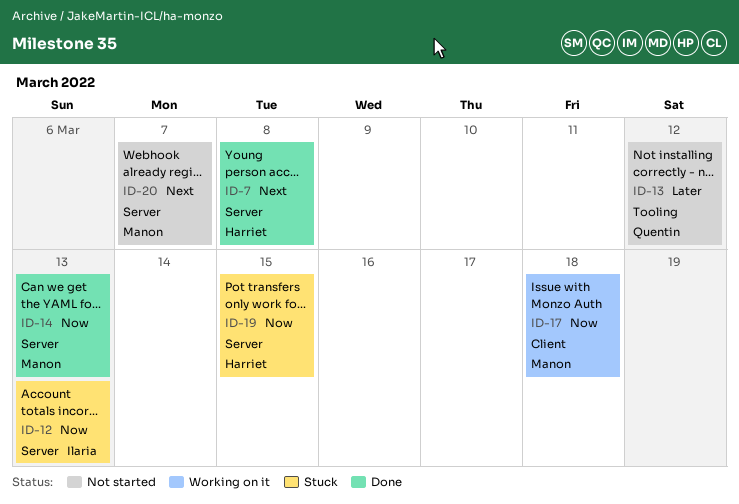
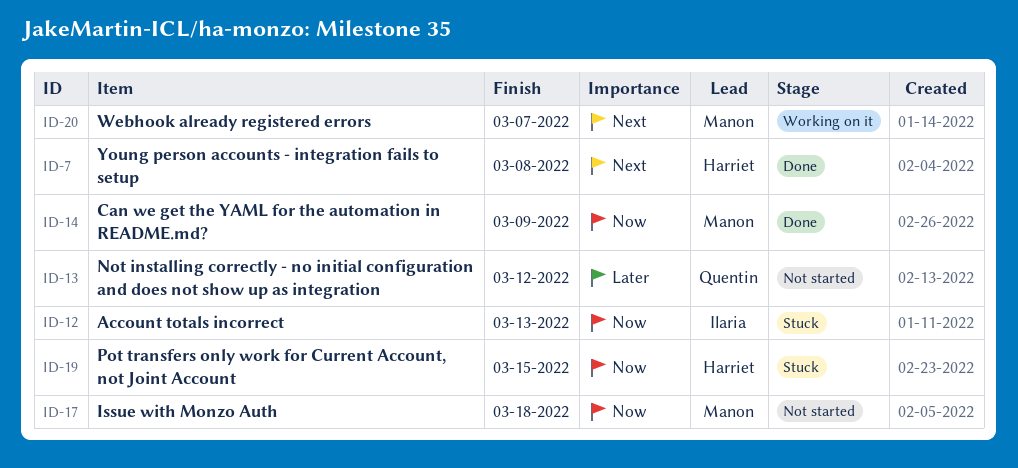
ID-14, due: Mar 13 -> Mar 9
ID-17, status: Working on it -> Not started
ID-20, status: Not started -> Working on it

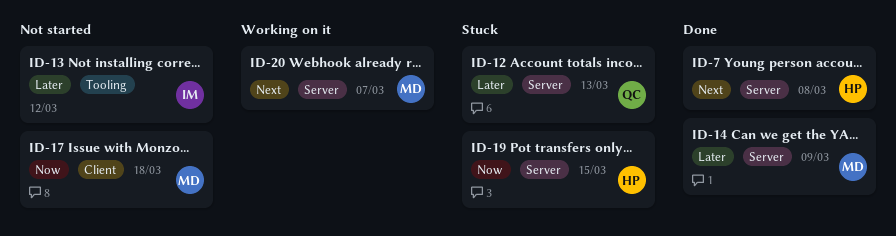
ID-12, owner: Ilaria -> Quentin
ID-12, priority: Now -> Later
ID-13, owner: Quentin -> Ilaria
ID-14, priority: Now -> Later

